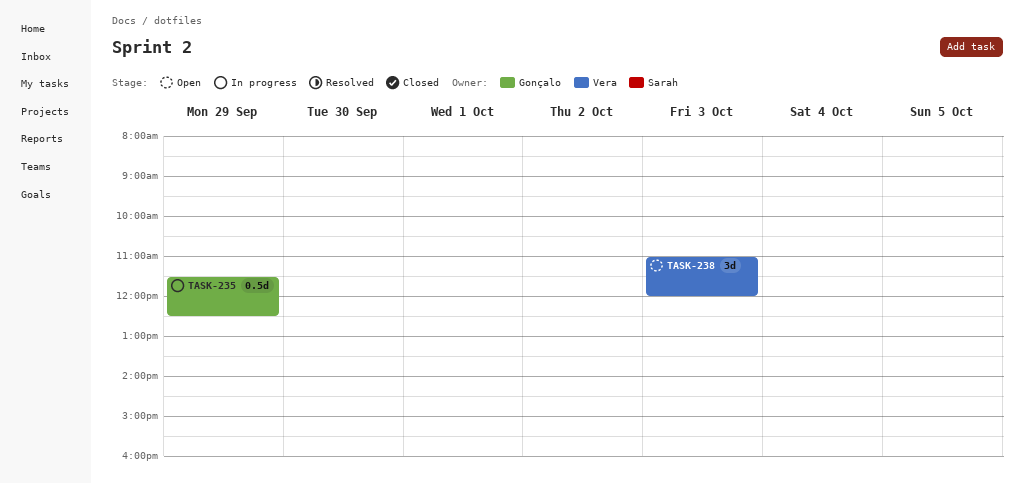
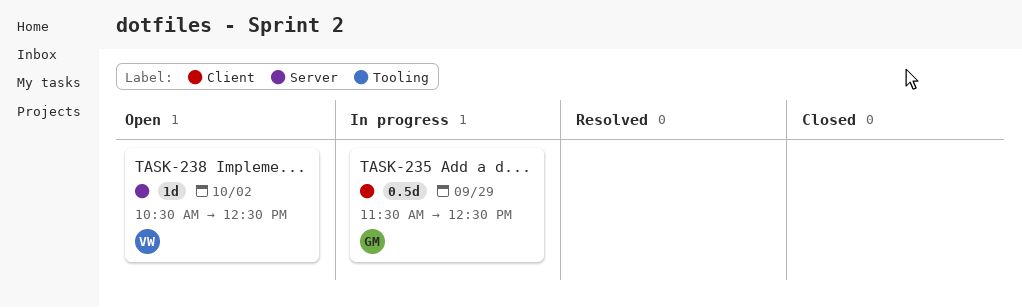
TASK-238, estimate: 3d -> 1d
TASK-238, day: Oct 3 -> Oct 2
TASK-238, begins: 11:00 -> 10:30
TASK-238, ends: 12:00 -> 12:30

